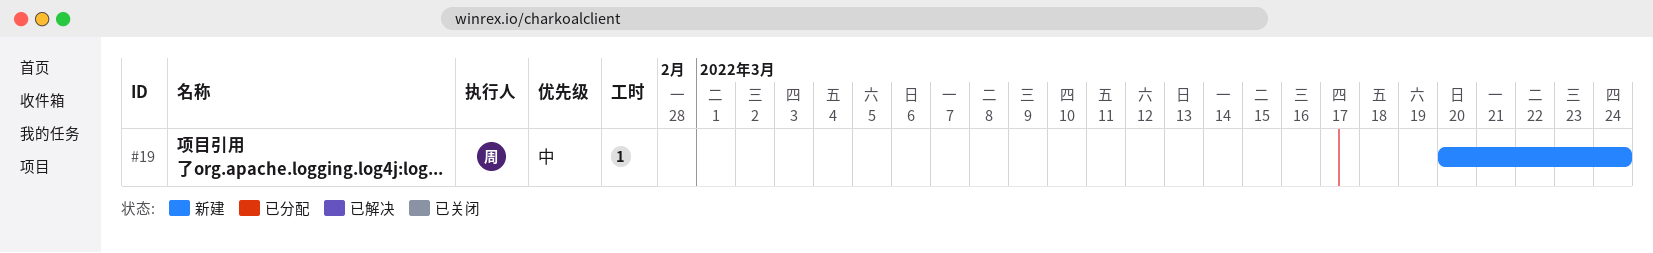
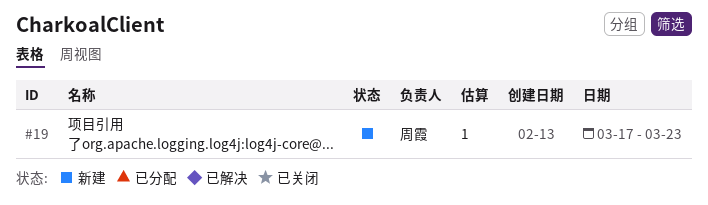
#19, start: Mar 20 -> Mar 17
#19, due: Mar 24 -> Mar 23

